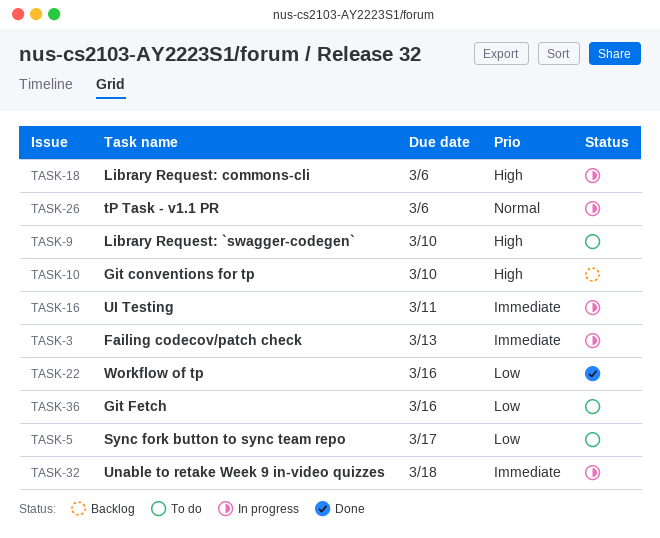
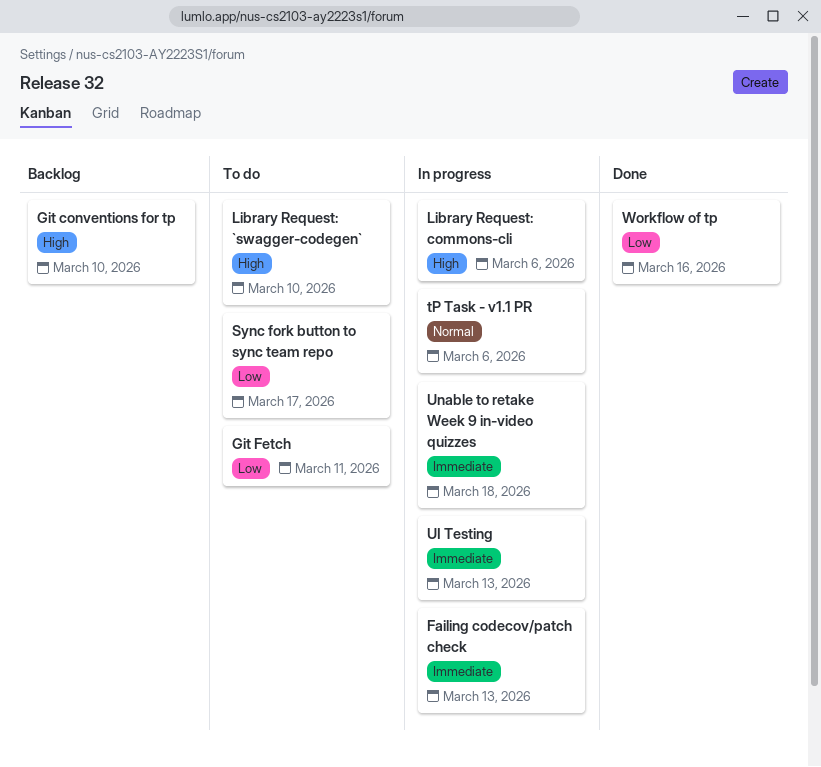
Git Fetch, due: Mar 16 -> Mar 11
UI Testing, due: Mar 11 -> Mar 13

